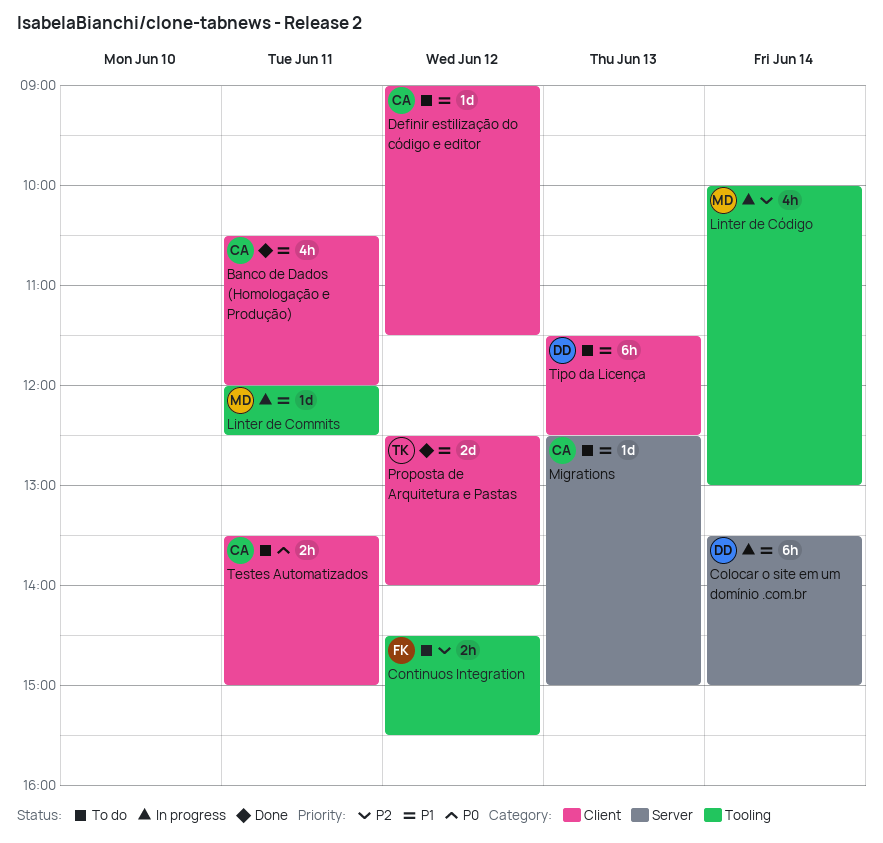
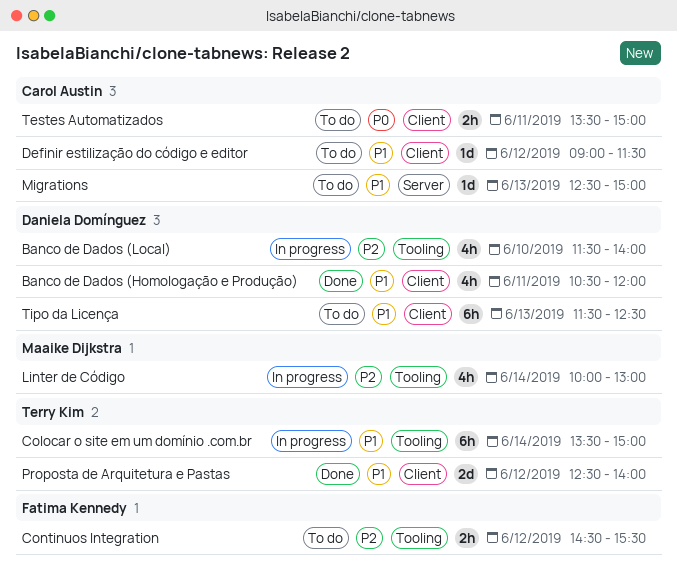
Banco de Dados (Homologação e Produção), owner: Carol Austin -> Daniela Domínguez
Banco de Dados (Local): none -> present
Colocar o site em um domínio .com.br, owner: Daniela Domínguez -> Terry Kim
Colocar o site em um domínio .com.br, label: Server -> Tooling
Linter de Commits: present -> none

